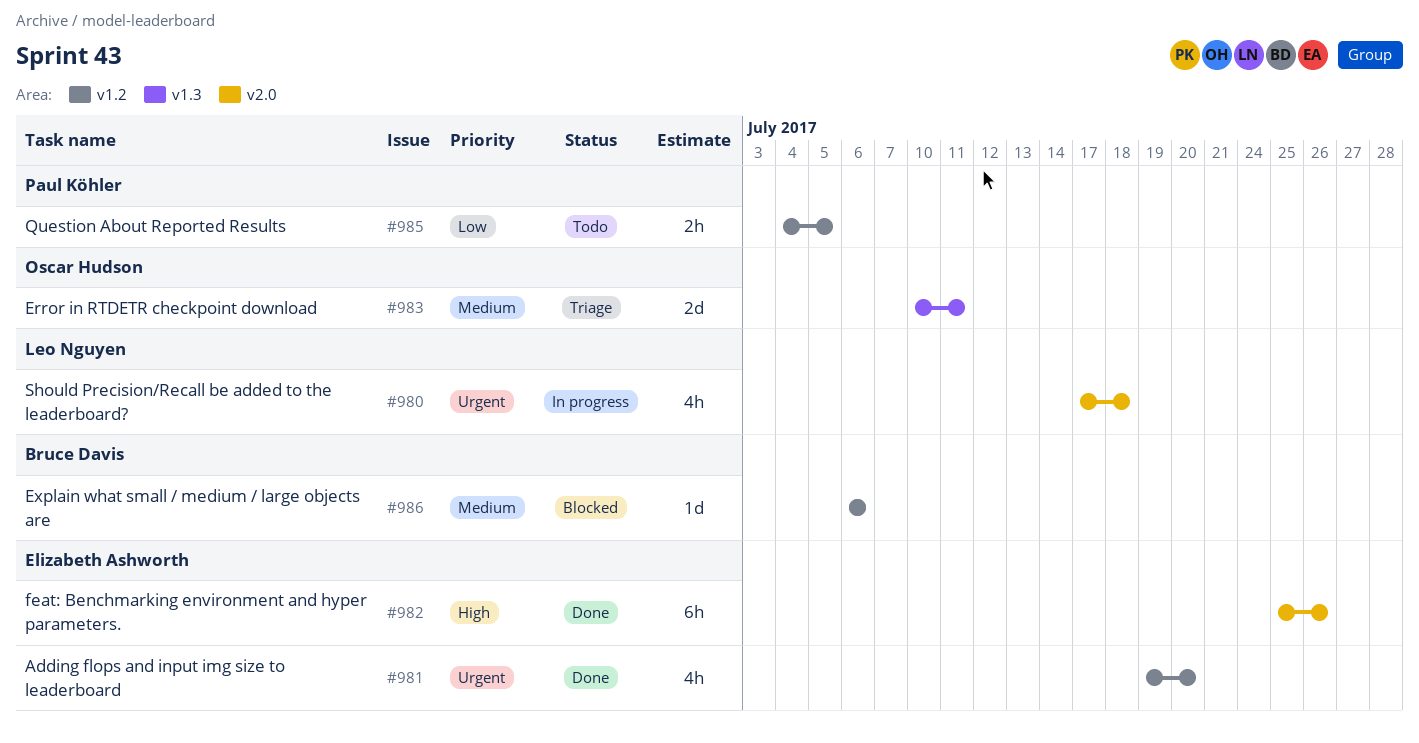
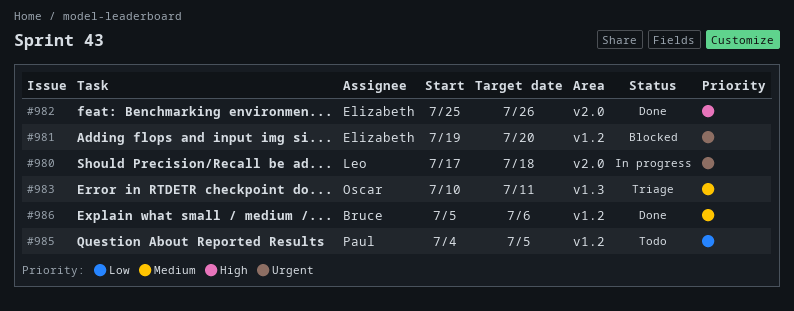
#981, status: Done -> Blocked
#986, status: Blocked -> Done
#986, start: Jul 6 -> Jul 5

